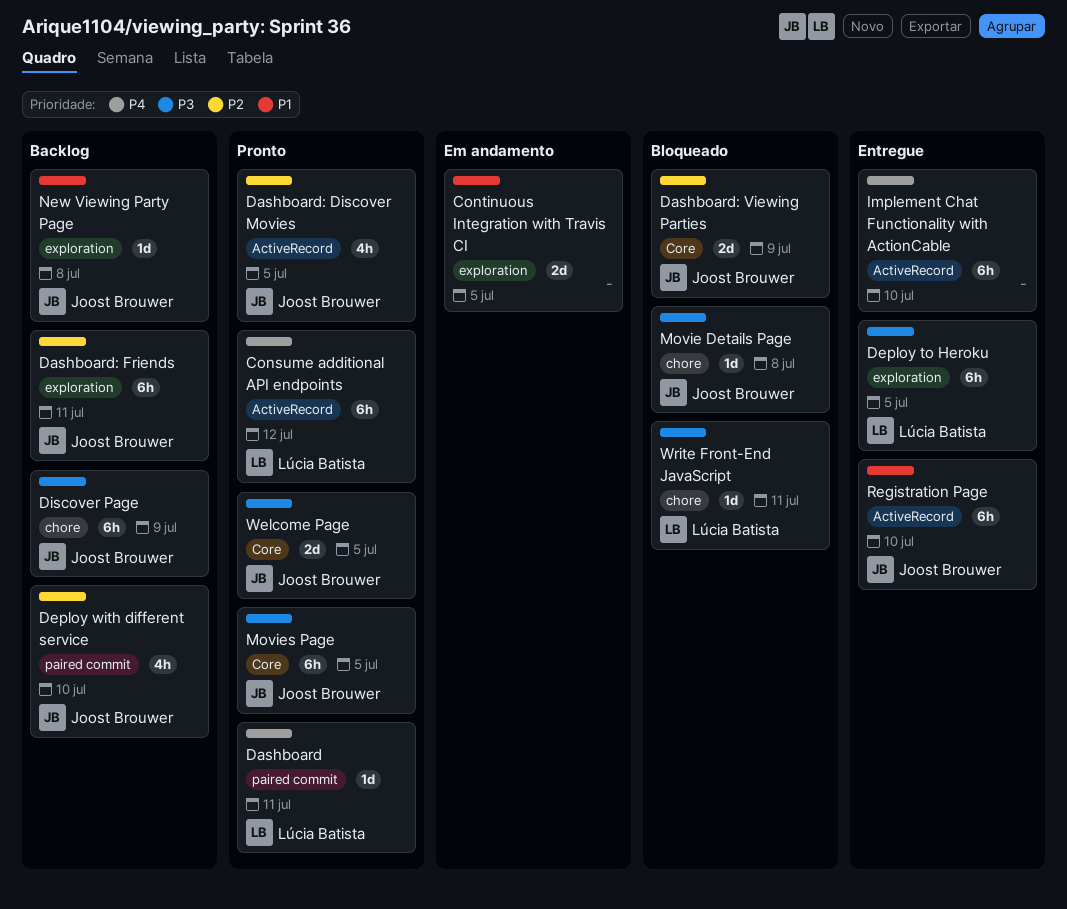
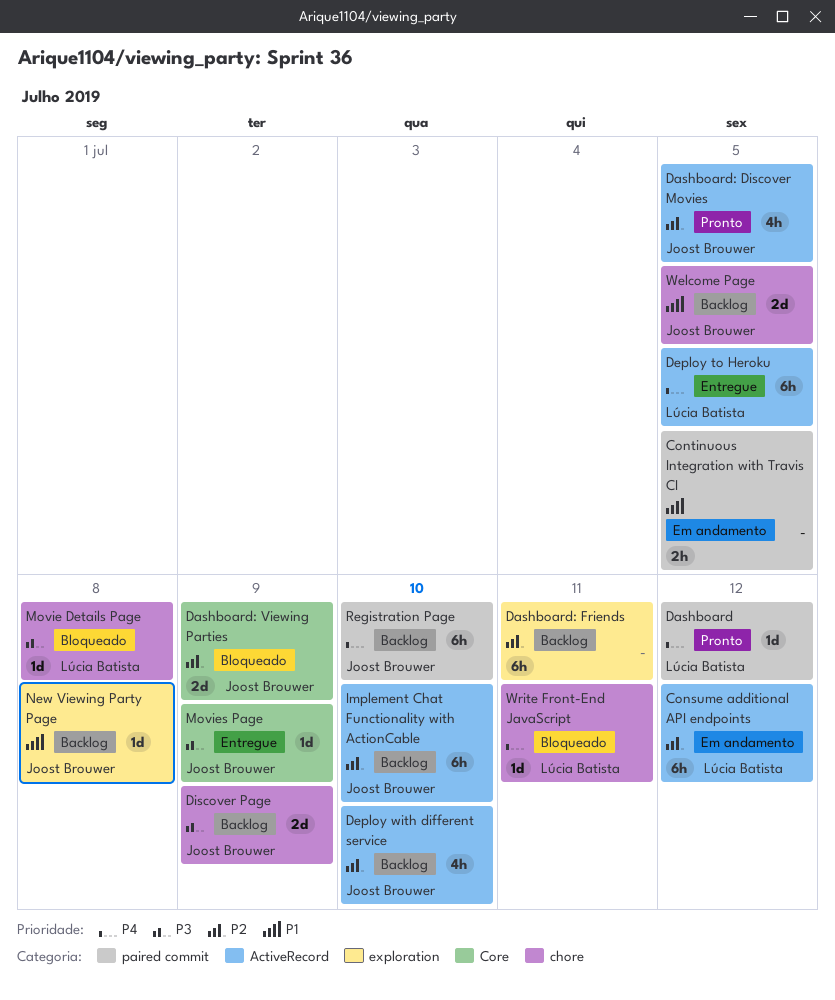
Consume additional API endpoints, status: Pronto -> Em andamento
Consume additional API endpoints, priority: P4 -> P2
Continuous Integration with Travis CI, label: exploration -> paired commit
Continuous Integration with Travis CI, estimate: 2d -> 2h
Dashboard, due: Jul 11 -> Jul 12
Dashboard: Friends, owner: Joost Brouwer -> none
Deploy to Heroku, priority: P3 -> P4
Deploy to Heroku, label: exploration -> ActiveRecord
Deploy with different service, label: paired commit -> ActiveRecord
Discover Page, estimate: 6h -> 2d
Implement Chat Functionality with ActionCable, status: Entregue -> Backlog
Implement Chat Functionality with ActionCable, owner: none -> Joost Brouwer
Implement Chat Functionality with ActionCable, priority: P4 -> P2
Movie Details Page, owner: Joost Brouwer -> Lúcia Batista
Movies Page, status: Pronto -> Entregue
Movies Page, estimate: 6h -> 1d
Movies Page, due: Jul 5 -> Jul 9
Registration Page, status: Entregue -> Backlog
Registration Page, priority: P1 -> P4
Registration Page, label: ActiveRecord -> paired commit
Welcome Page, status: Pronto -> Backlog
Welcome Page, priority: P3 -> P1
Welcome Page, label: Core -> chore
Write Front-End JavaScript, priority: P3 -> P4

